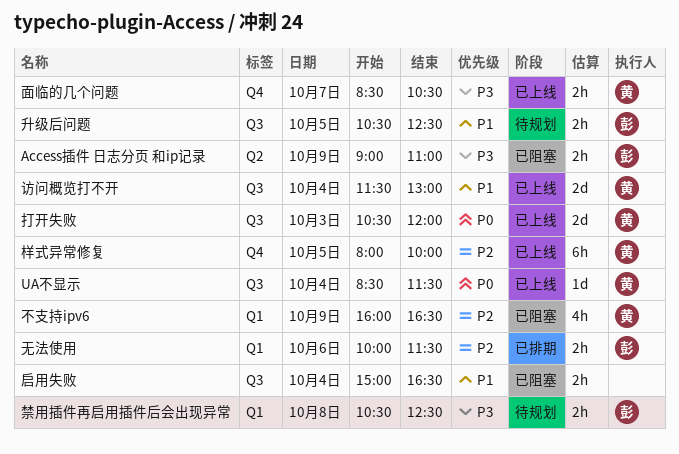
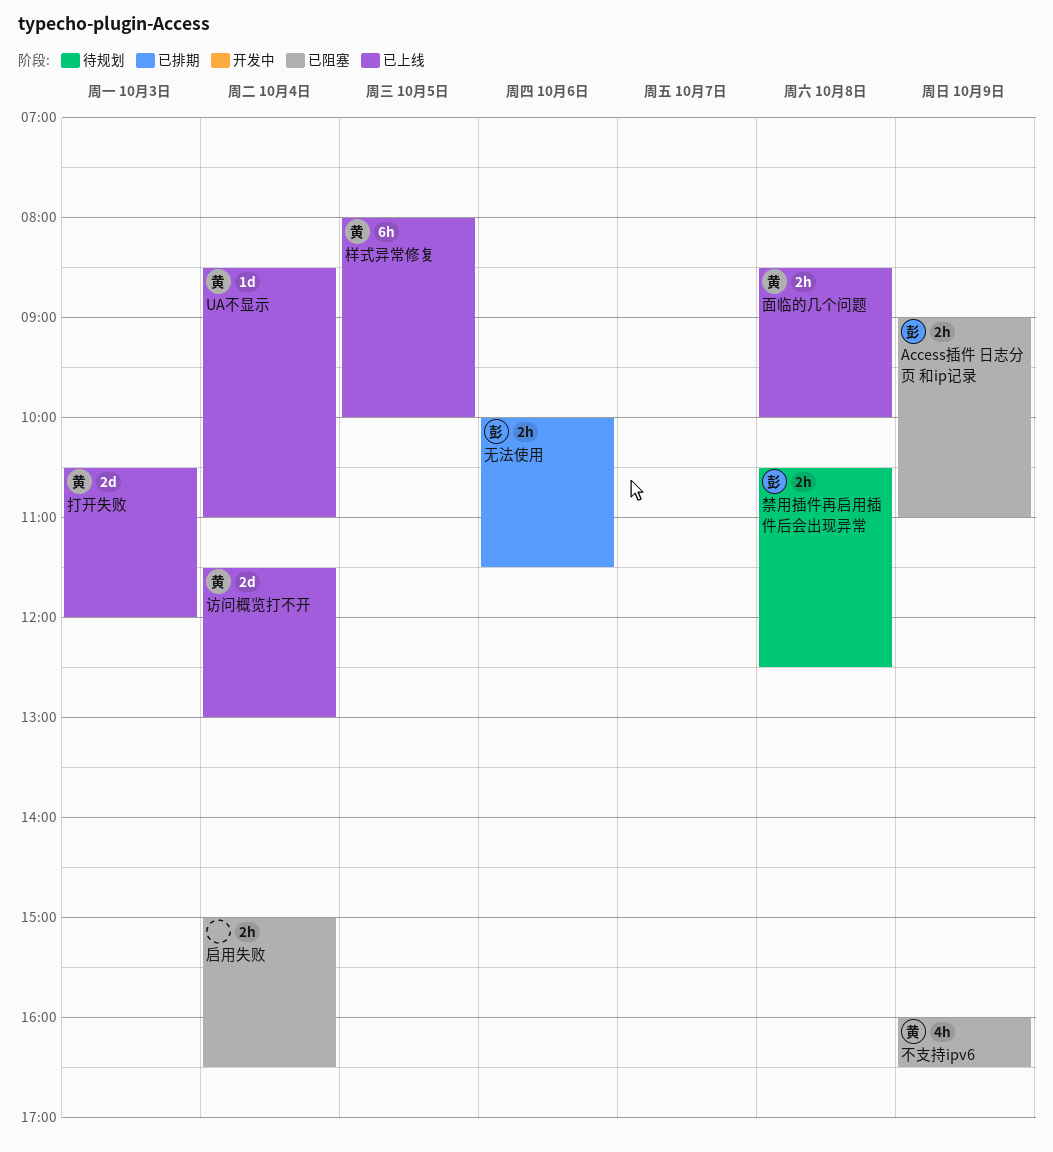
UA不显示, ends: 11:30 -> 11:00
升级后问题: present -> none
面临的几个问题, day: Oct 7 -> Oct 8
面临的几个问题, ends: 10:30 -> 10:00

